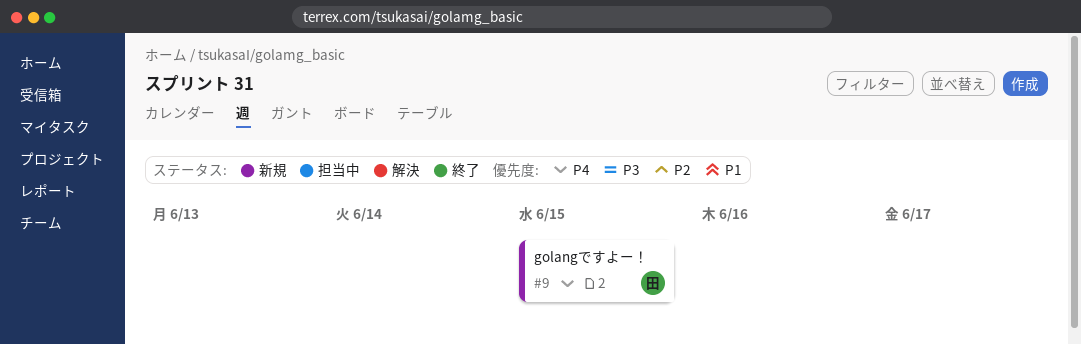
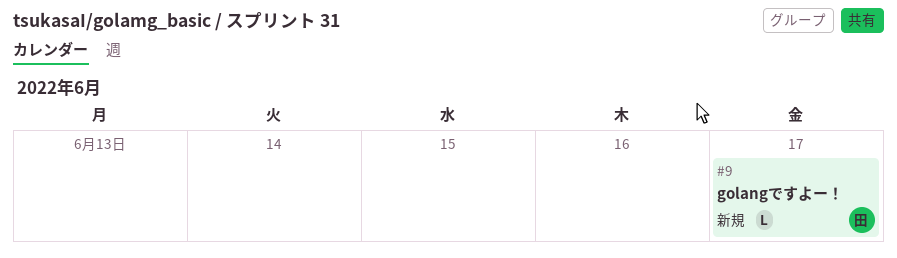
#9, due: Jun 15 -> Jun 17

